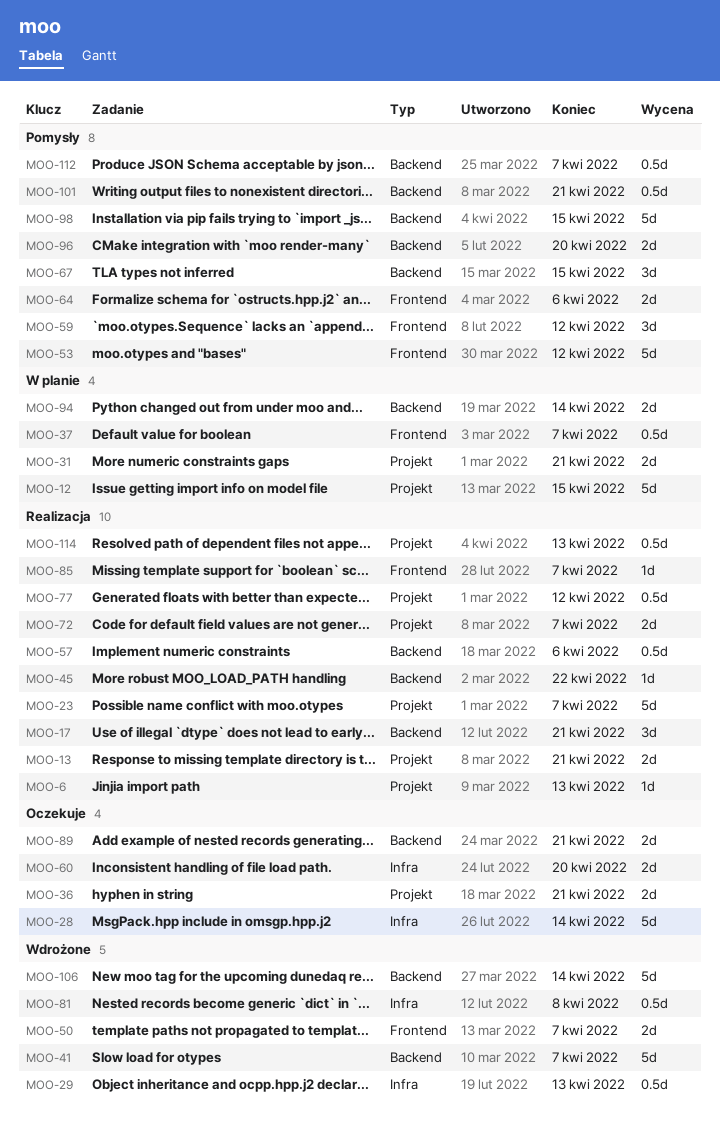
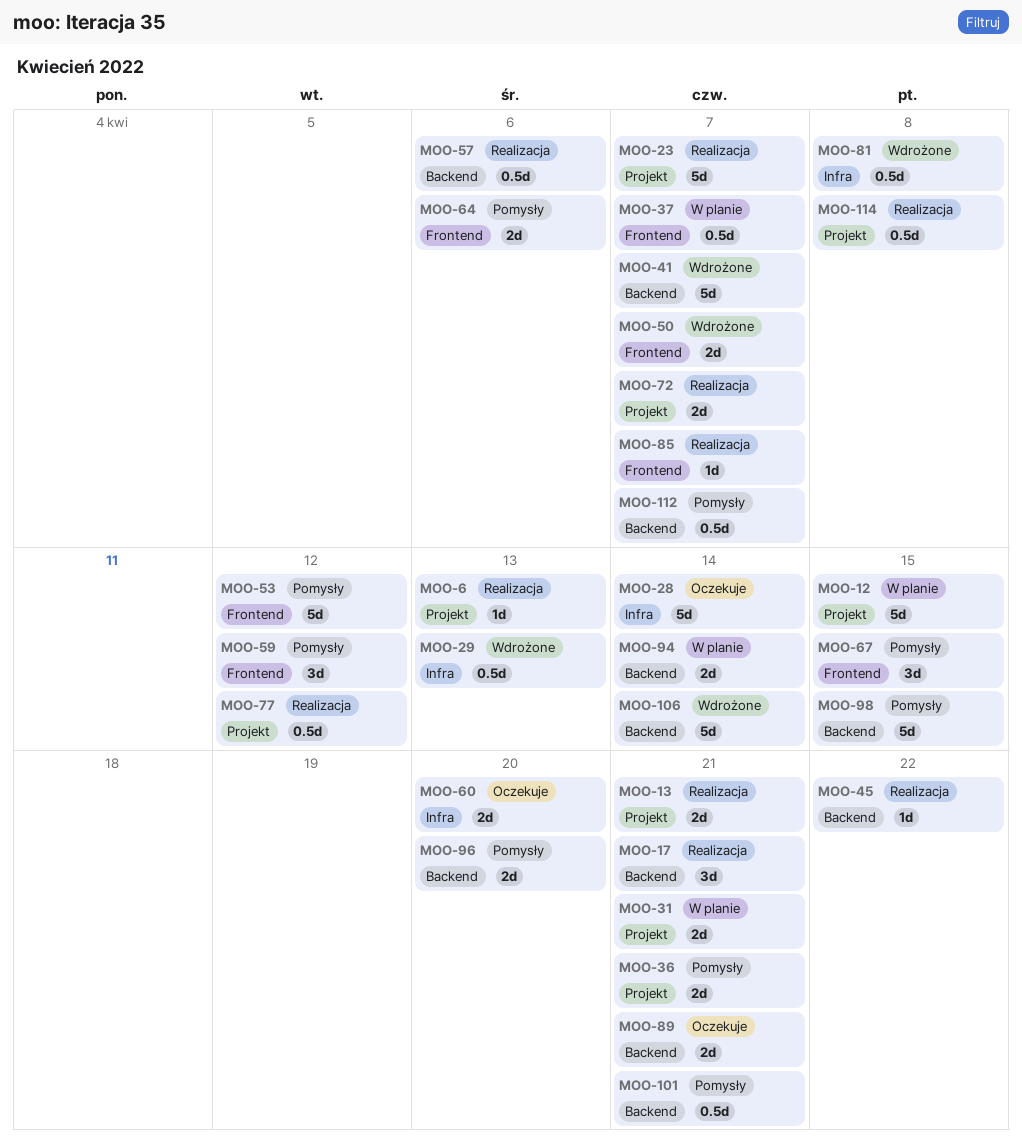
MOO-36, status: Oczekuje -> Pomysły
MOO-67, label: Backend -> Frontend
MOO-114, due: Apr 13 -> Apr 8

